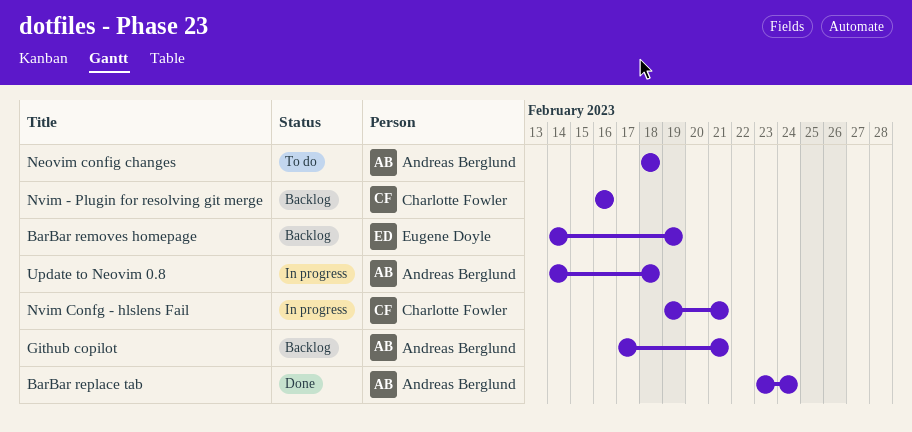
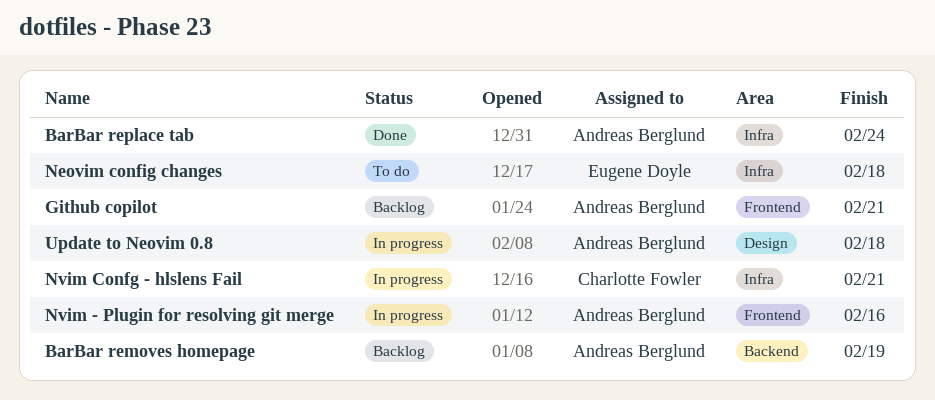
BarBar removes homepage, owner: Eugene Doyle -> Andreas Berglund
Neovim config changes, owner: Andreas Berglund -> Eugene Doyle
Nvim - Plugin for resolving git merge, status: Backlog -> In progress
Nvim - Plugin for resolving git merge, owner: Charlotte Fowler -> Andreas Berglund

